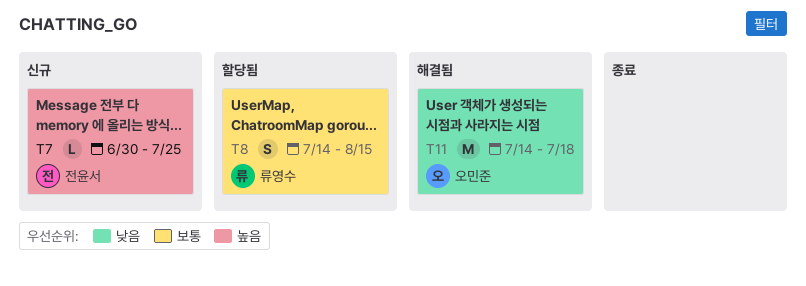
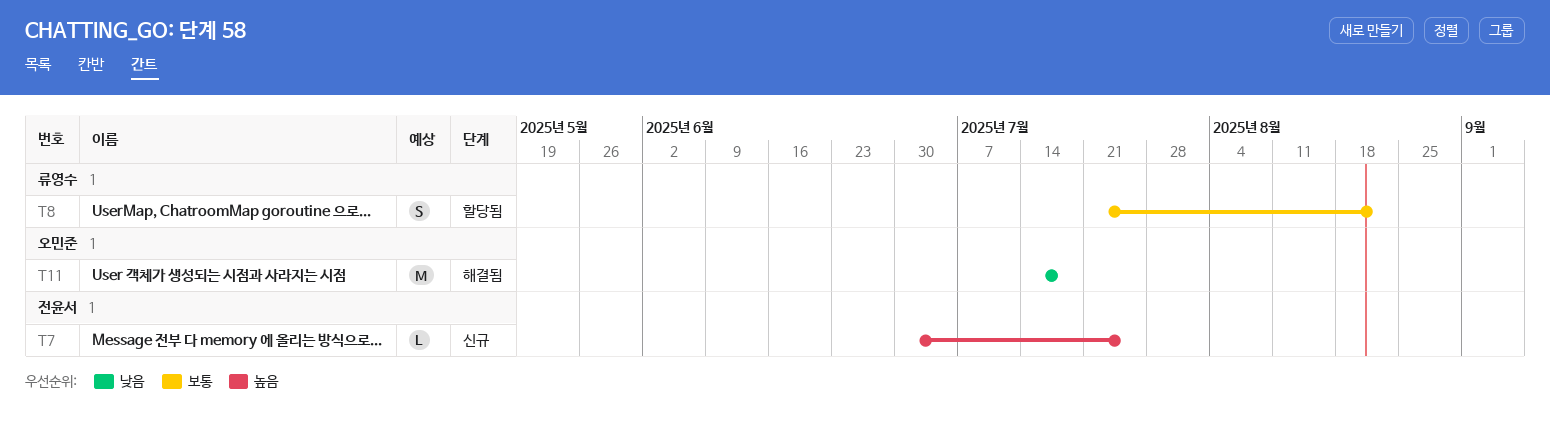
T8, start: Jul 14 -> Jul 21
T8, due: Aug 15 -> Aug 22

